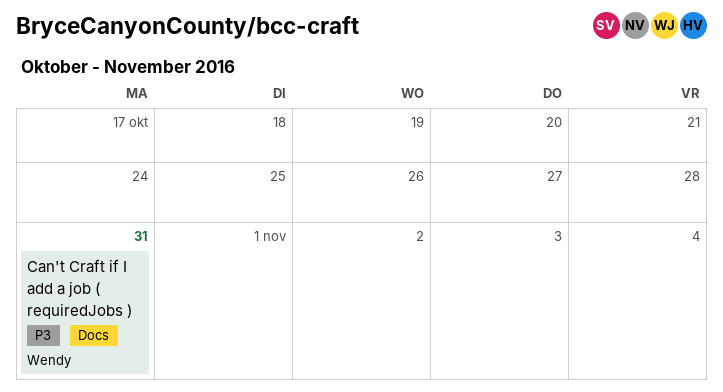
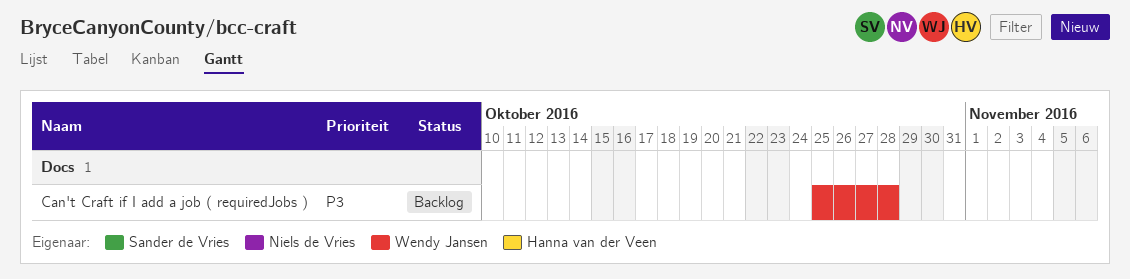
Can't Craft if I add a job ( requiredJobs ), due: Oct 31 -> Oct 28

